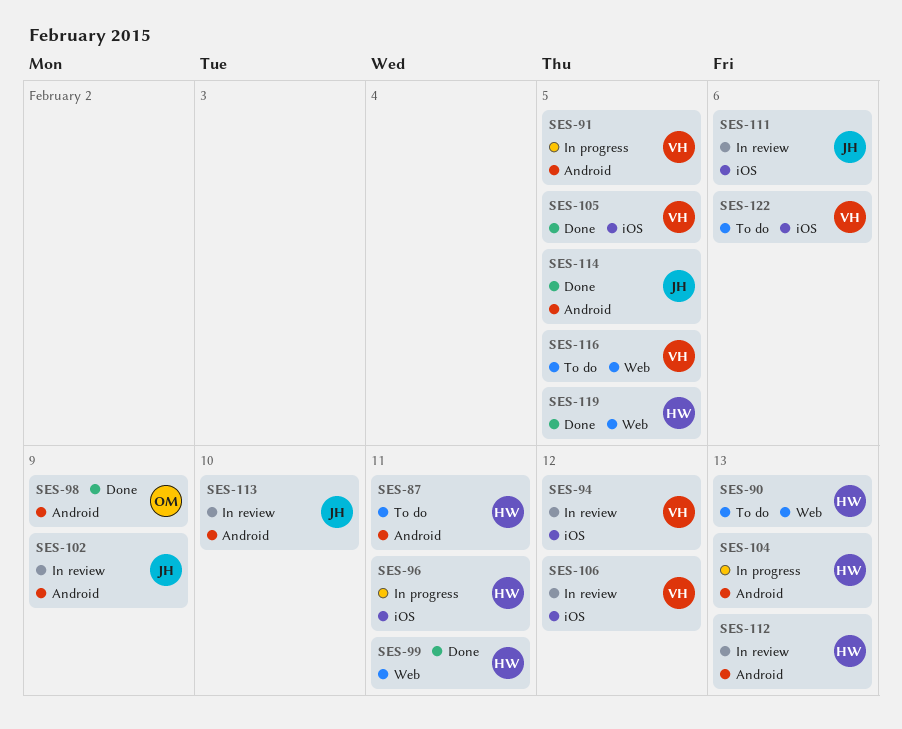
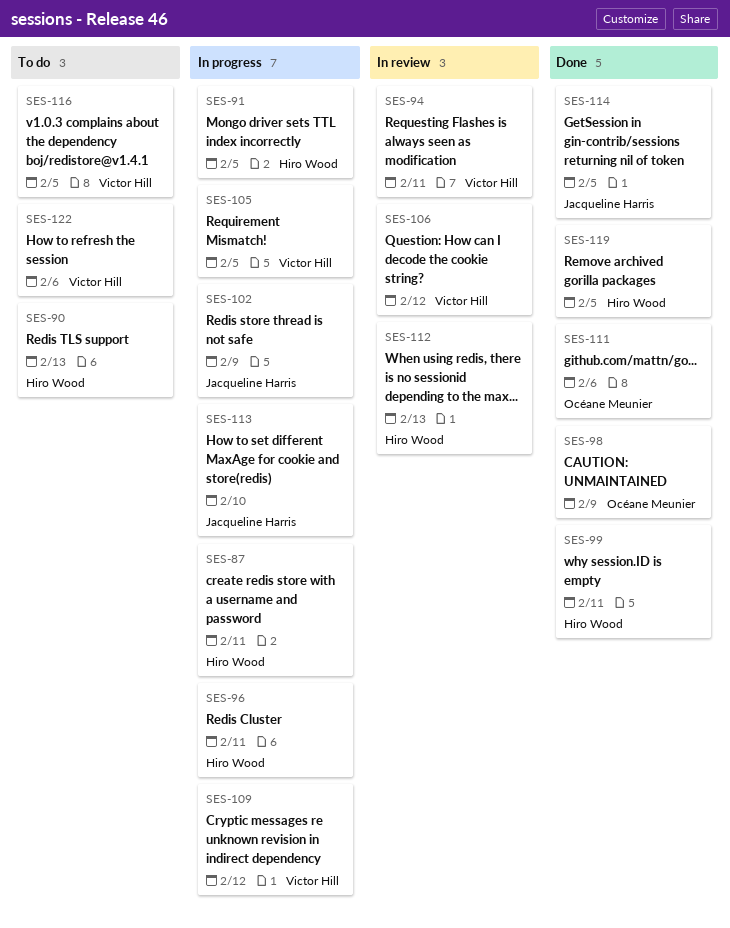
SES-87, status: To do -> In progress
SES-91, owner: Victor Hill -> Hiro Wood
SES-94, due: Feb 12 -> Feb 11
SES-102, status: In review -> In progress
SES-104: present -> none
SES-105, status: Done -> In progress
SES-109: none -> present
SES-111, status: In review -> Done
SES-111, owner: Jacqueline Harris -> Océane Meunier
SES-113, status: In review -> In progress

